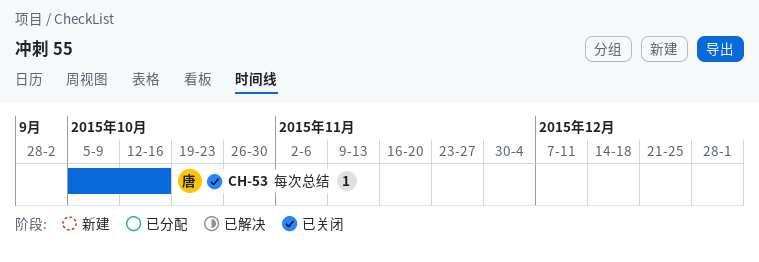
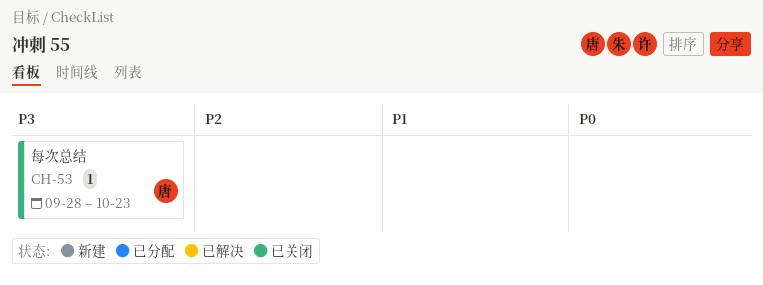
CH-53, start: Oct 5 -> Sep 28
CH-53, due: Oct 16 -> Oct 23

